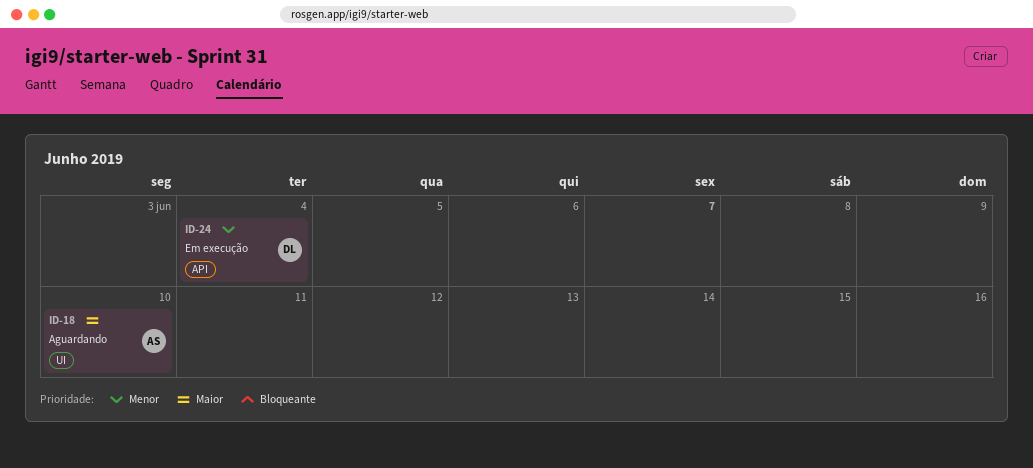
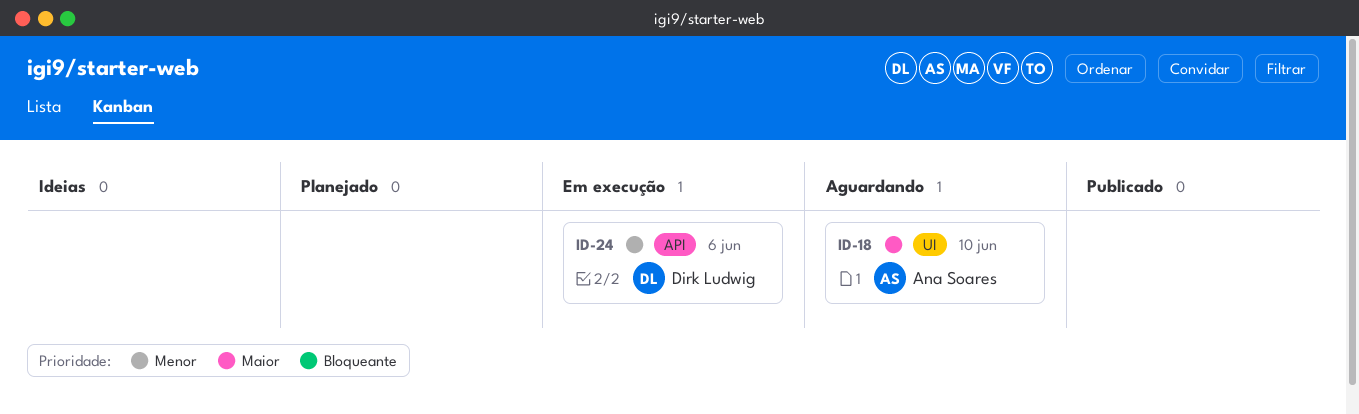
ID-24, due: Jun 4 -> Jun 6

